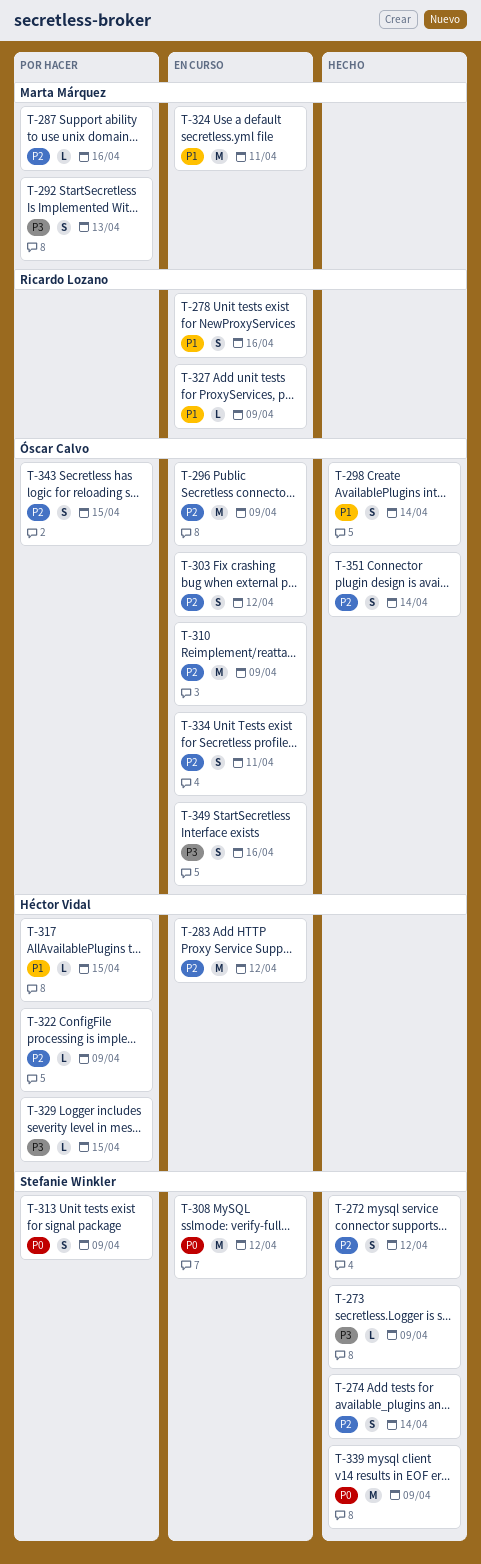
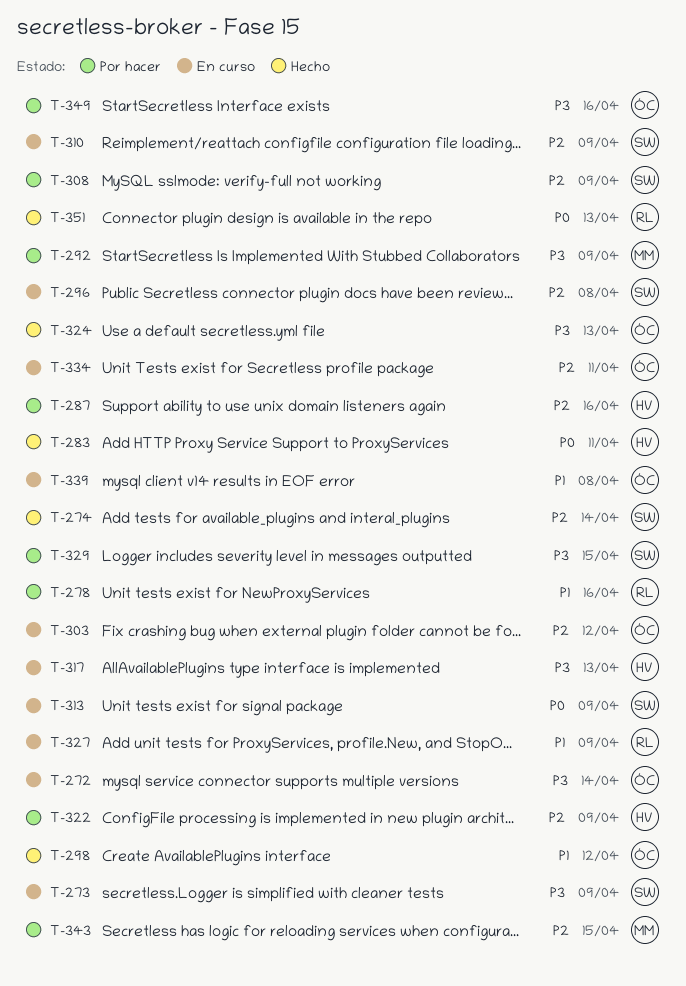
T-272, status: Hecho -> En curso
T-272, owner: Stefanie Winkler -> Óscar Calvo
T-272, priority: P2 -> P3
T-272, due: Apr 12 -> Apr 14
T-273, status: Hecho -> En curso
T-278, status: En curso -> Por hacer
T-283, status: En curso -> Hecho
T-283, priority: P2 -> P0
T-283, due: Apr 12 -> Apr 11
T-287, owner: Marta Márquez -> Héctor Vidal
T-292, due: Apr 13 -> Apr 9
T-296, owner: Óscar Calvo -> Stefanie Winkler
T-296, due: Apr 9 -> Apr 8
T-298, due: Apr 14 -> Apr 12
T-308, status: En curso -> Por hacer
T-308, priority: P0 -> P2
T-308, due: Apr 12 -> Apr 9
T-310, owner: Óscar Calvo -> Stefanie Winkler
T-313, status: Por hacer -> En curso
T-317, status: Por hacer -> En curso
T-317, priority: P1 -> P3
T-317, due: Apr 15 -> Apr 13
T-324, status: En curso -> Hecho
T-324, owner: Marta Márquez -> Óscar Calvo
T-324, priority: P1 -> P3
T-324, due: Apr 11 -> Apr 13
T-329, owner: Héctor Vidal -> Stefanie Winkler
T-339, status: Hecho -> En curso
T-339, owner: Stefanie Winkler -> Óscar Calvo
T-339, priority: P0 -> P1
T-339, due: Apr 9 -> Apr 8
T-343, owner: Óscar Calvo -> Marta Márquez
T-349, status: En curso -> Por hacer
T-351, owner: Óscar Calvo -> Ricardo Lozano
T-351, priority: P2 -> P0
T-351, due: Apr 14 -> Apr 13

